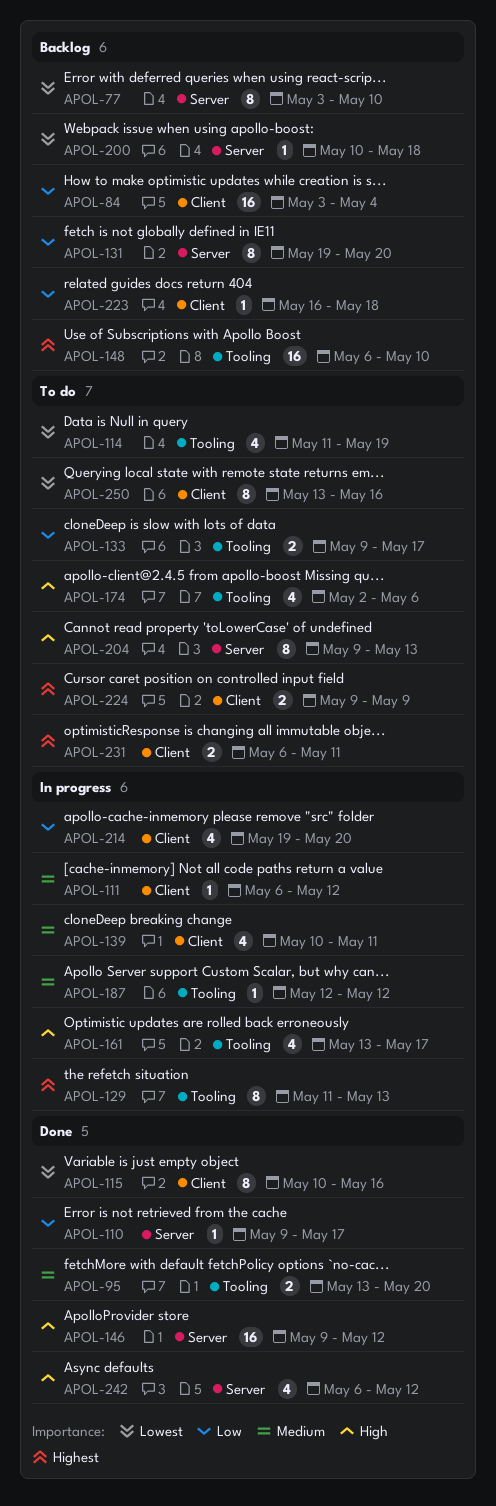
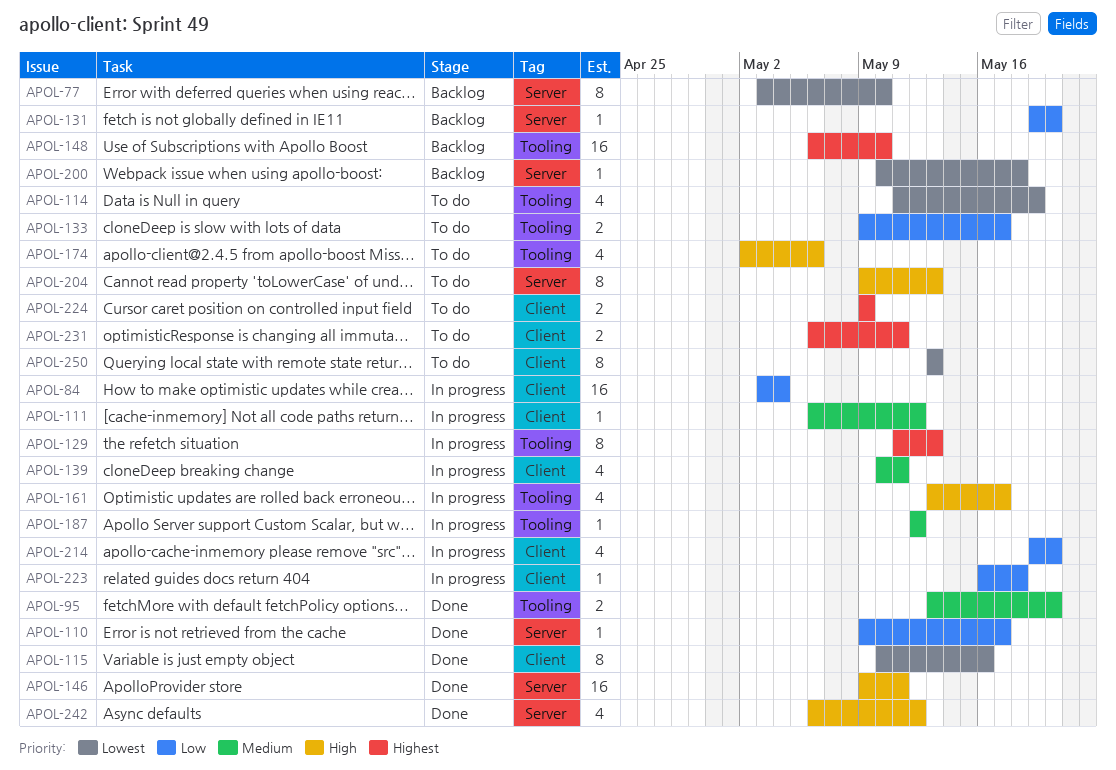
APOL-84, status: Backlog -> In progress
APOL-131, estimate: 8 -> 1
APOL-146, due: May 12 -> May 11
APOL-223, status: Backlog -> In progress
APOL-250, due: May 16 -> May 13

